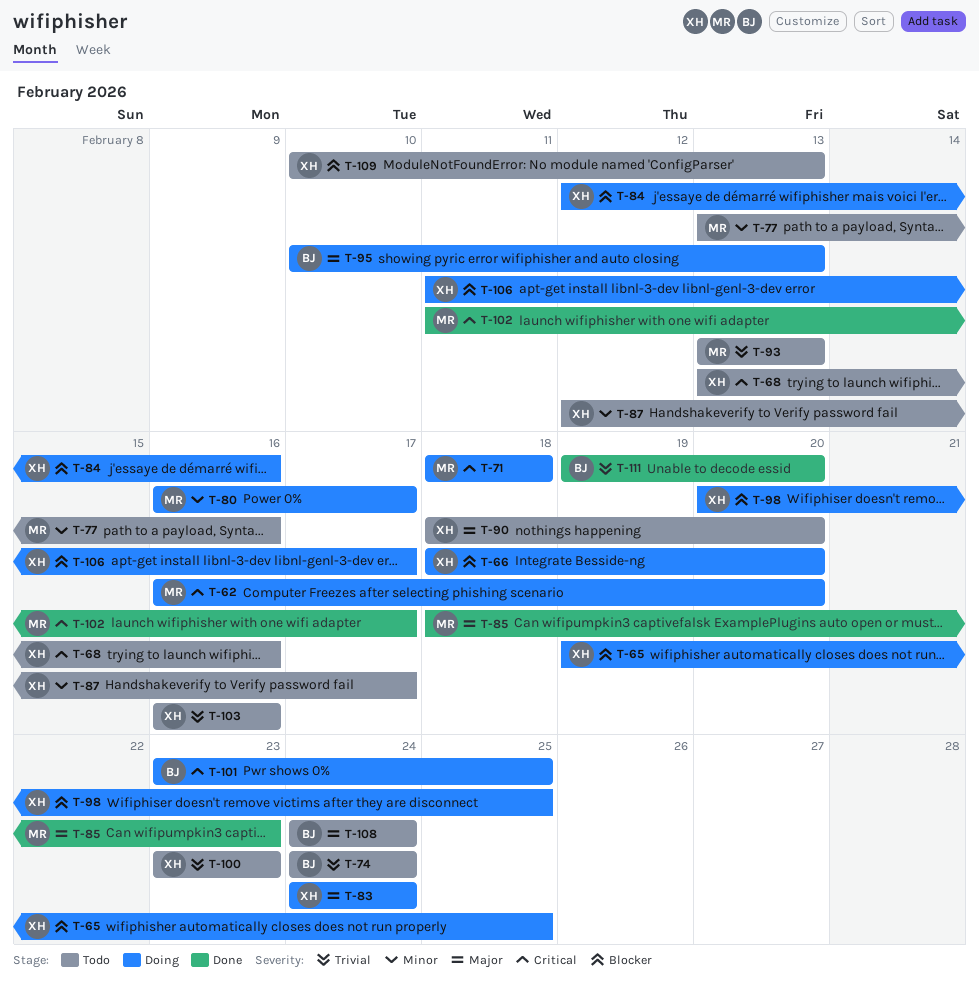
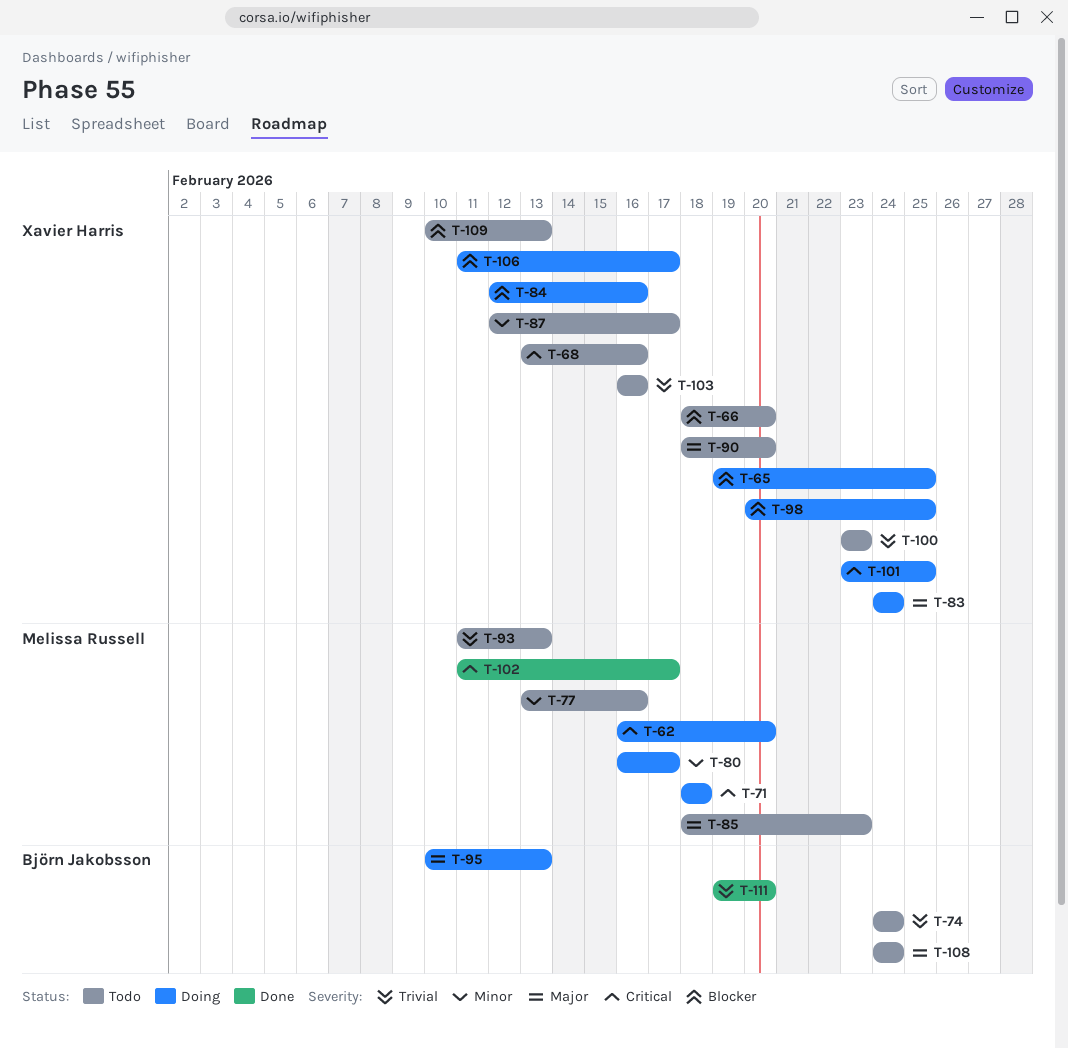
T-66, status: Doing -> Todo
T-85, status: Done -> Todo
T-93, start: Feb 13 -> Feb 11
T-101, owner: Björn Jakobsson -> Xavier Harris

